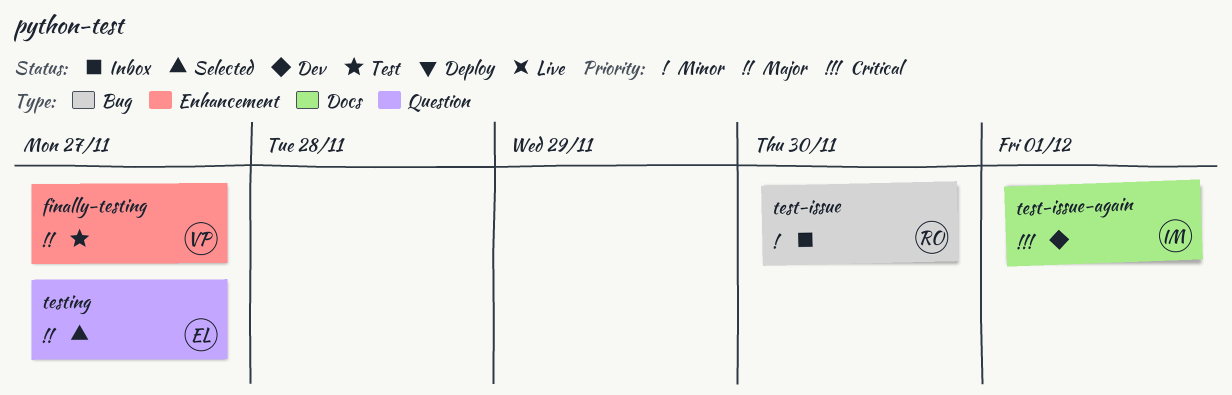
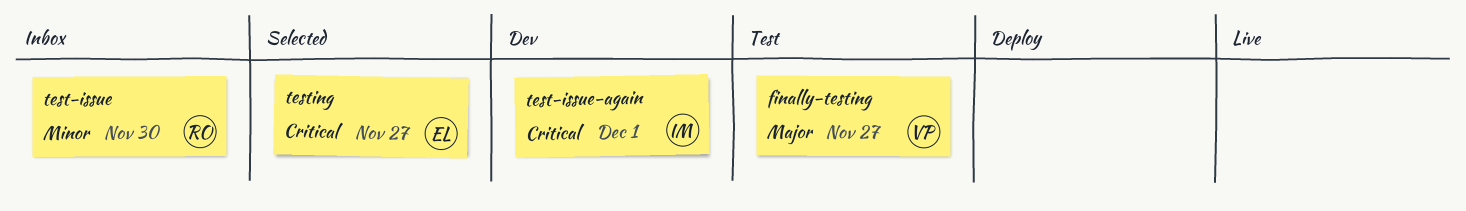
testing, priority: Major -> Critical

